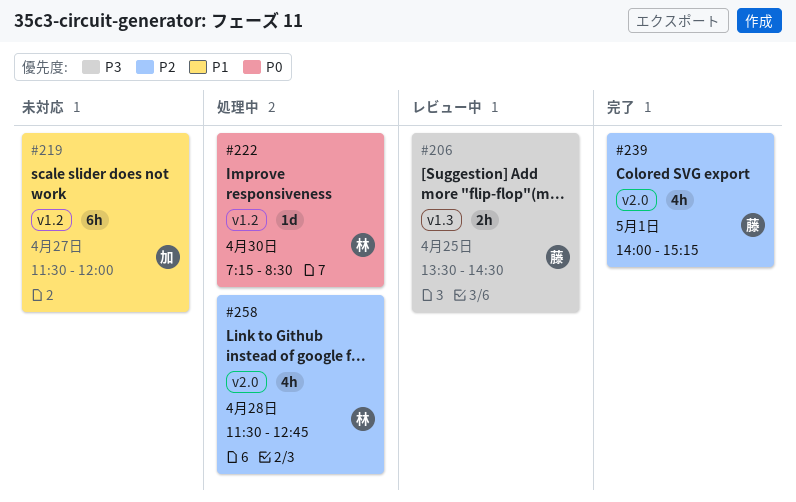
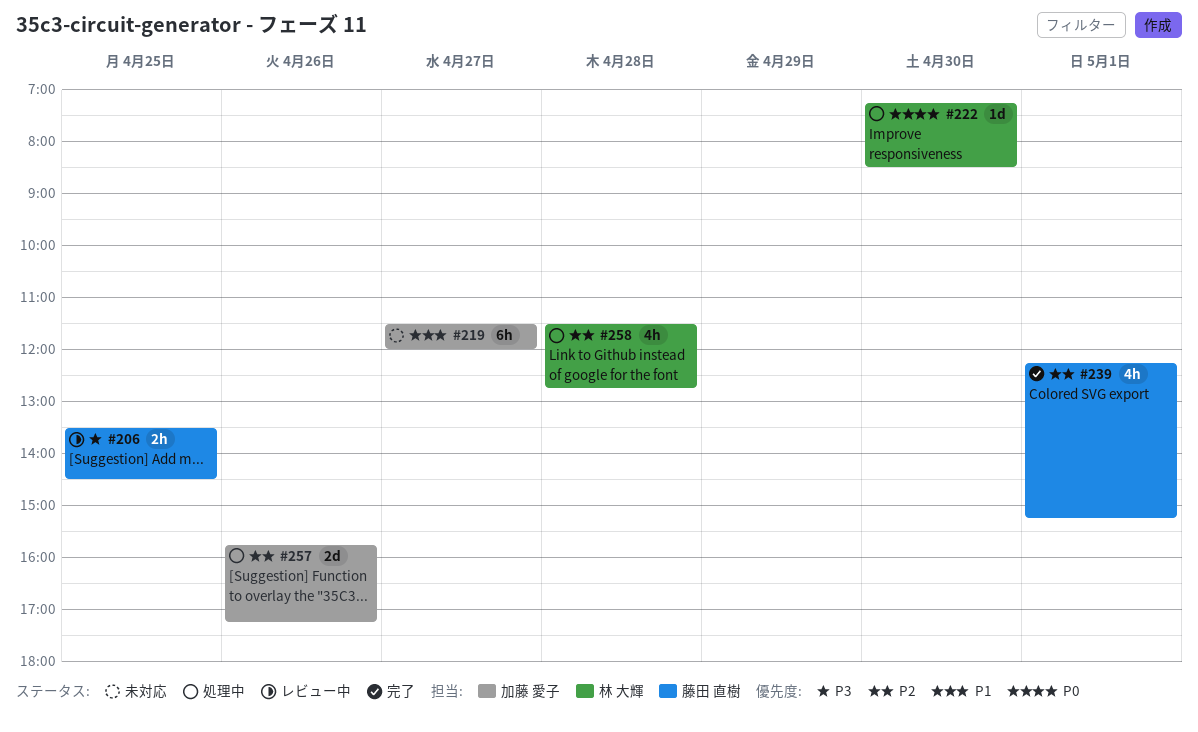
#239, begins: 14:00 -> 12:15
#257: none -> present

